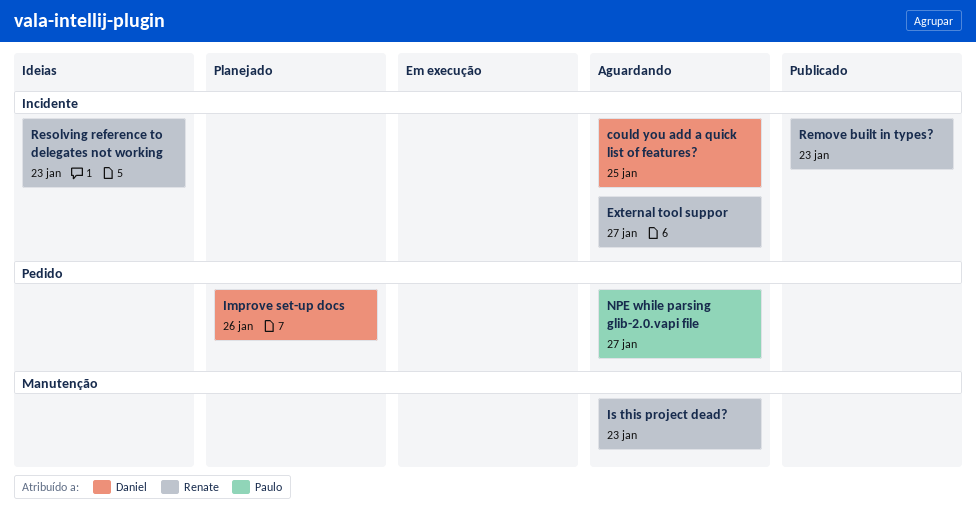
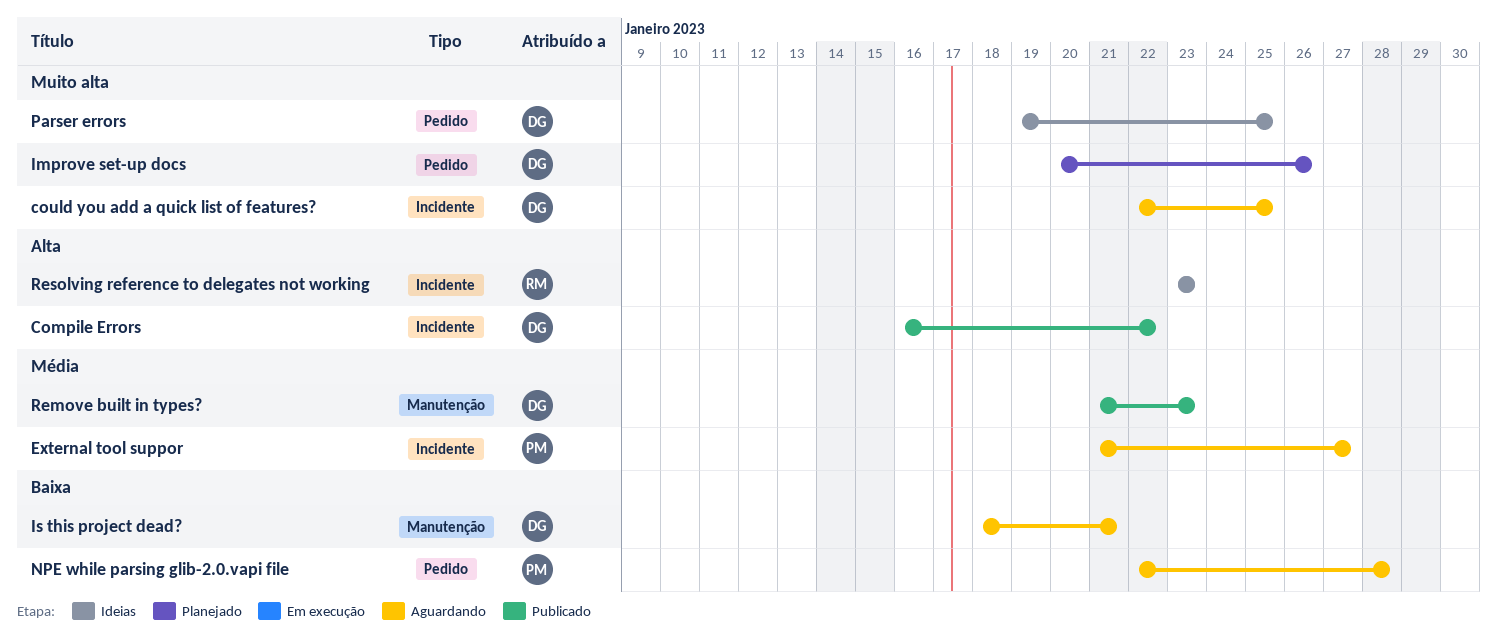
Compile Errors: none -> present
External tool suppor, owner: Renate -> Paulo
Is this project dead?, owner: Renate -> Daniel
Is this project dead?, due: Jan 23 -> Jan 21
NPE while parsing glib-2.0.vapi file, due: Jan 27 -> Jan 28
Parser errors: none -> present
Remove built in types?, owner: Renate -> Daniel
Remove built in types?, label: Incidente -> Manutenção

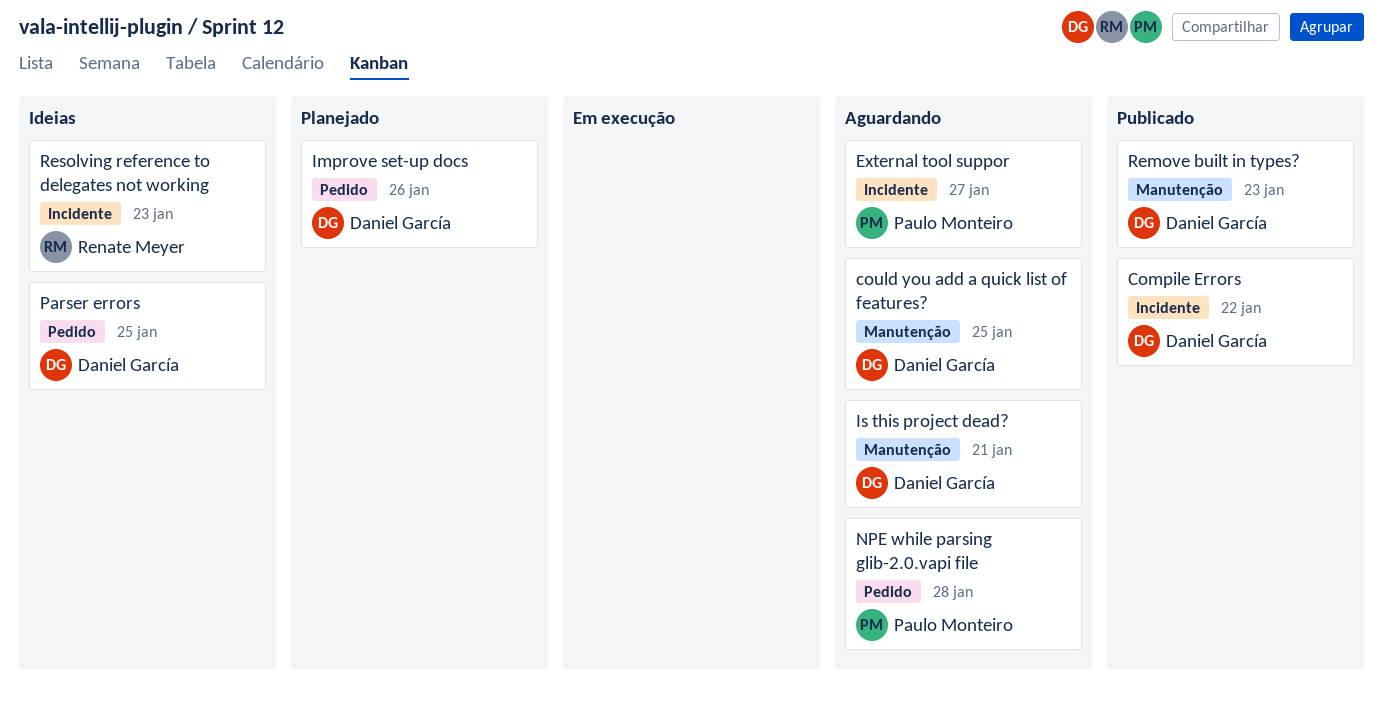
could you add a quick list of features?, label: Incidente -> Manutenção

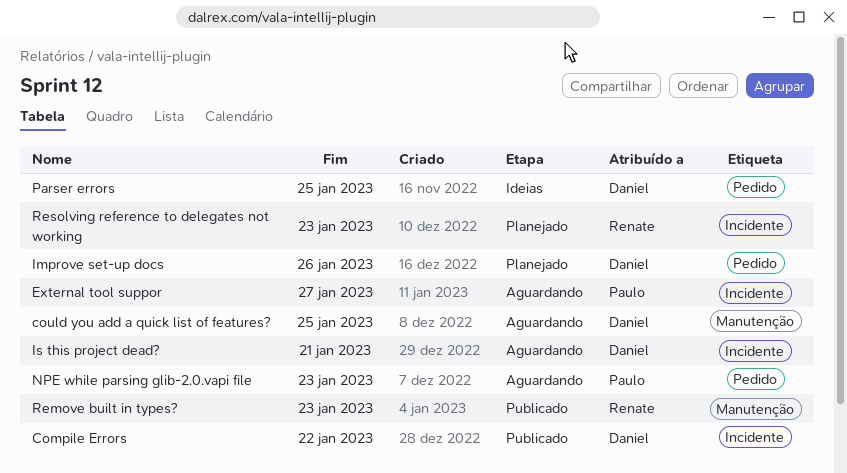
Is this project dead?, label: Manutenção -> Incidente
NPE while parsing glib-2.0.vapi file, due: Jan 28 -> Jan 23
Remove built in types?, owner: Daniel García -> Renate Meyer
Resolving reference to delegates not working, status: Ideias -> Planejado

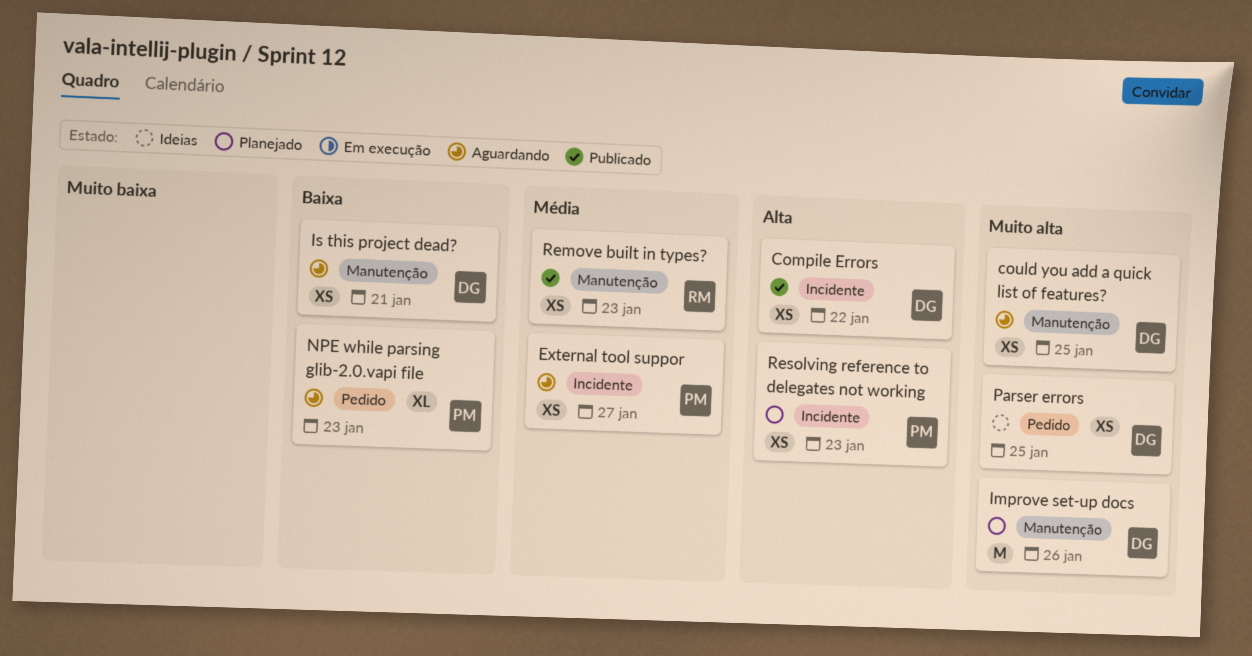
Improve set-up docs, label: Pedido -> Manutenção
Is this project dead?, label: Incidente -> Manutenção
Resolving reference to delegates not working, owner: Renate -> Paulo

